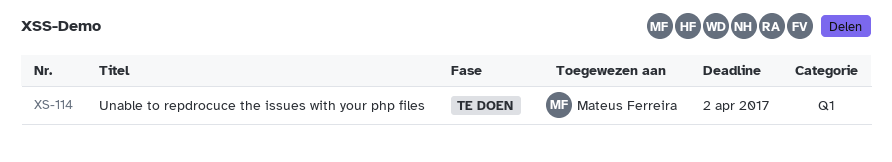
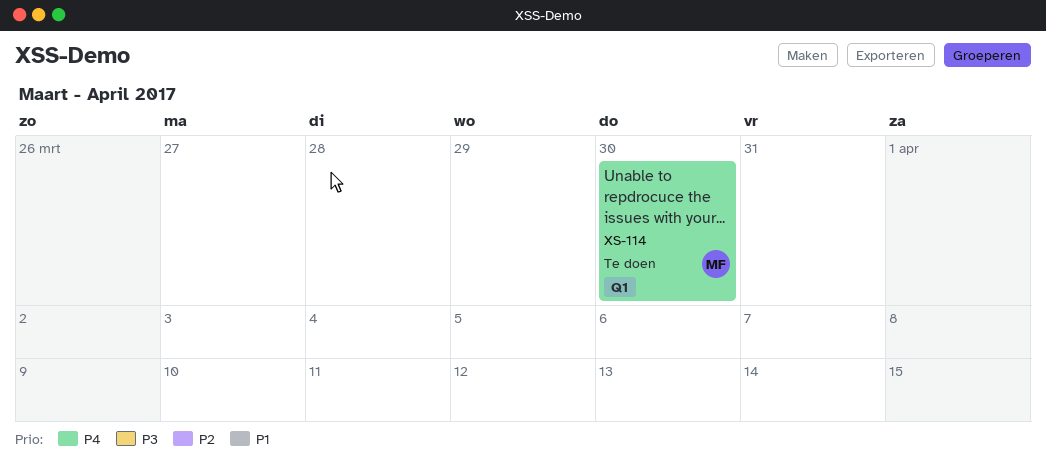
XS-114, due: Apr 2 -> Mar 30

